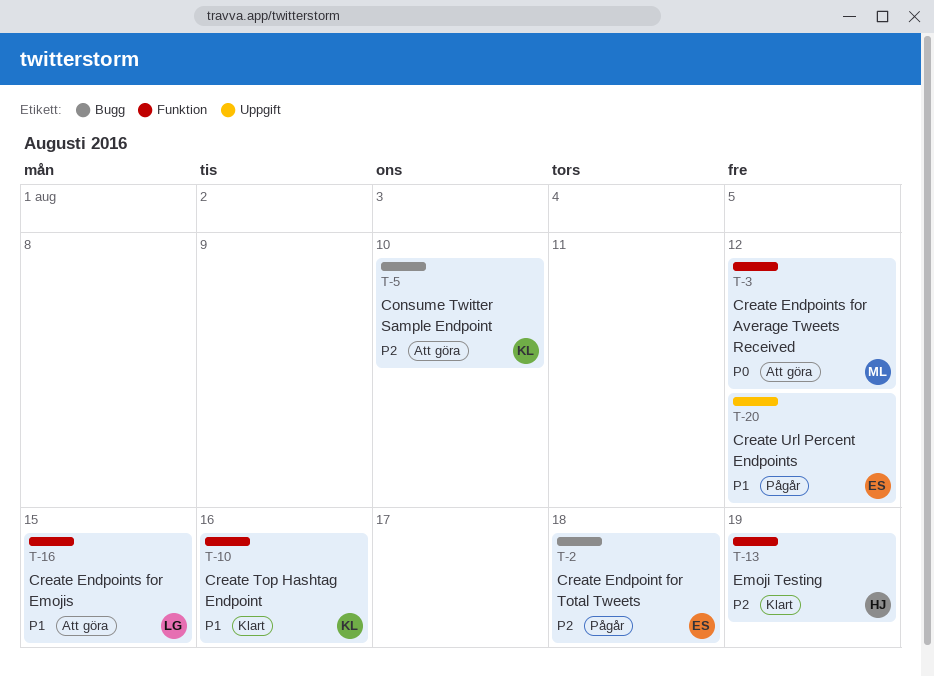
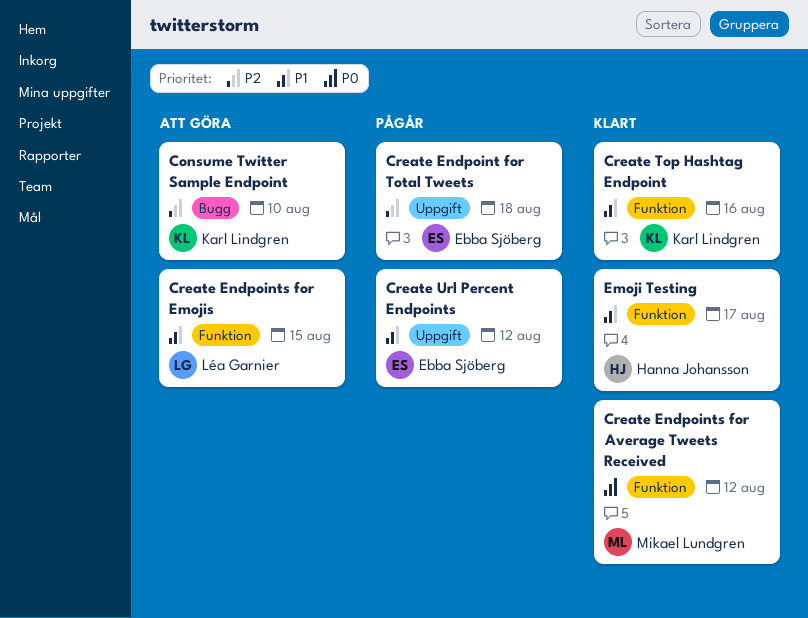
Create Endpoint for Total Tweets, label: Bugg -> Uppgift
Create Endpoints for Average Tweets Received, status: Att göra -> Klart
Emoji Testing, priority: P2 -> P1
Emoji Testing, due: Aug 19 -> Aug 17

